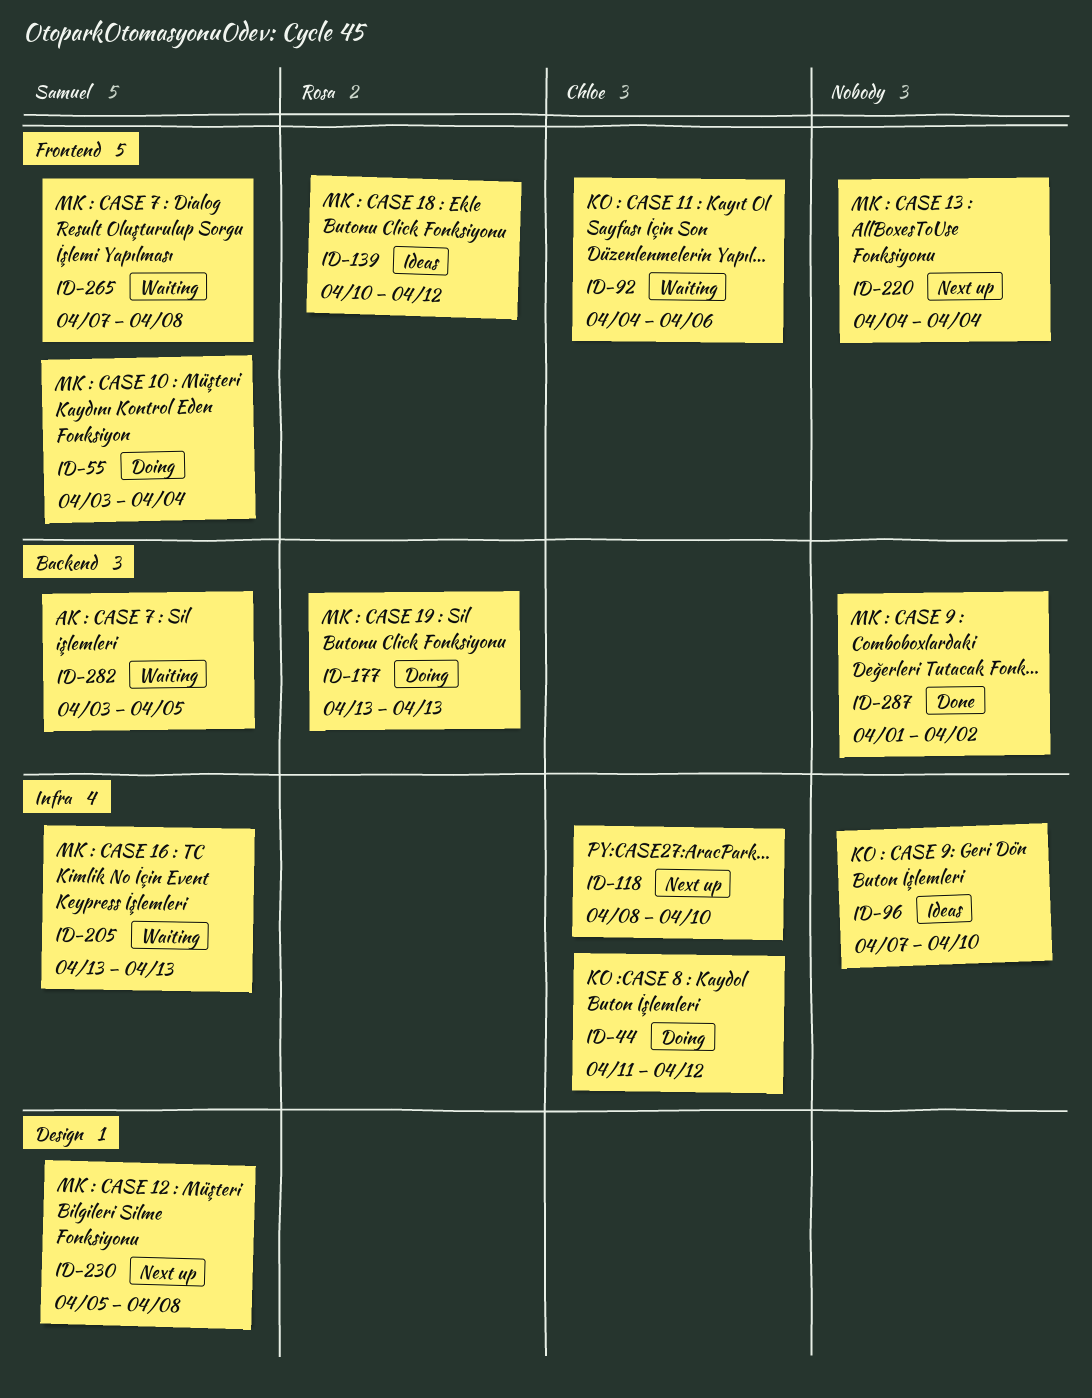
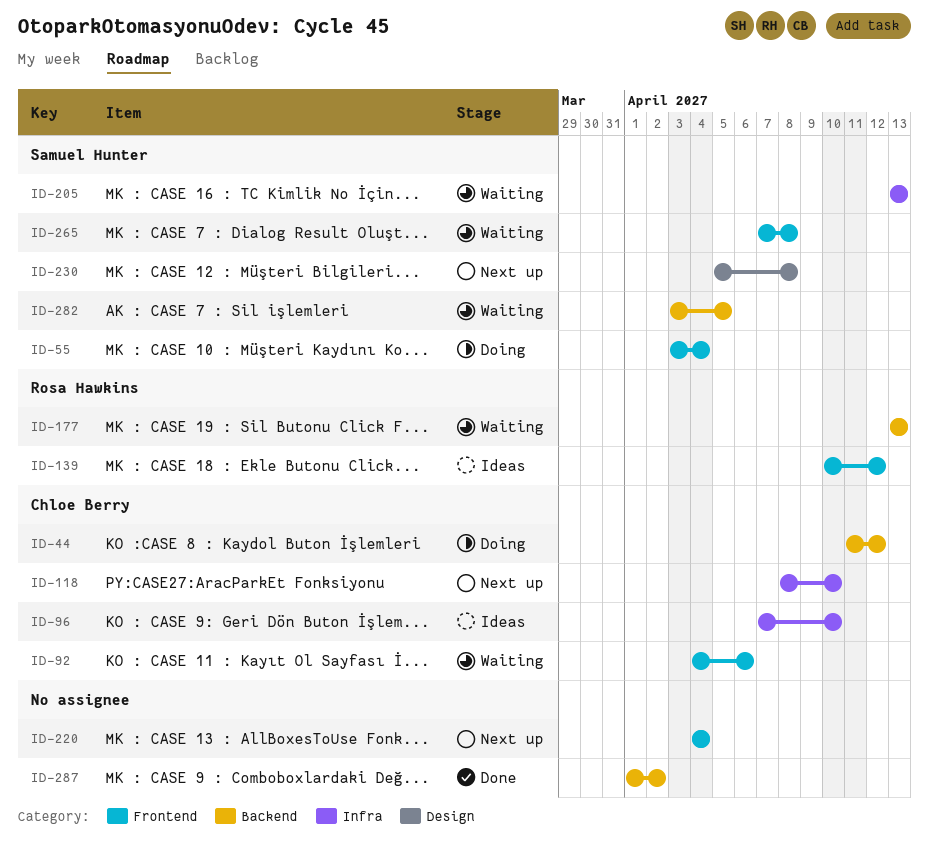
ID-44, label: Infra -> Backend
ID-96, owner: none -> Chloe Berry
ID-177, status: Doing -> Waiting

